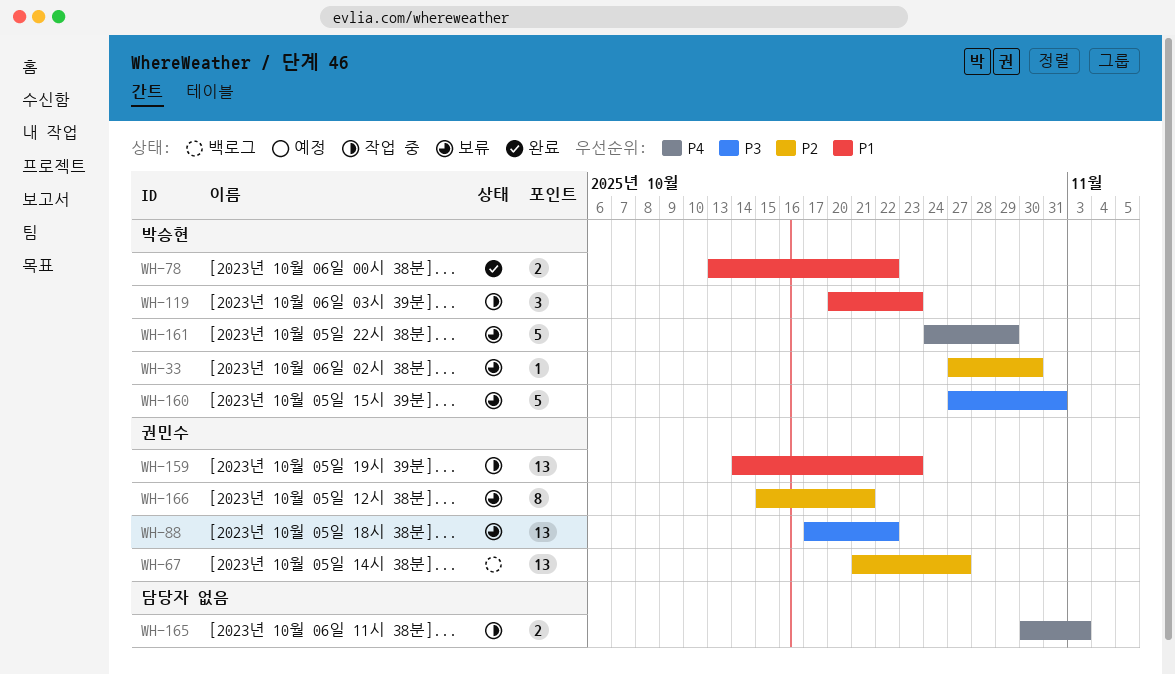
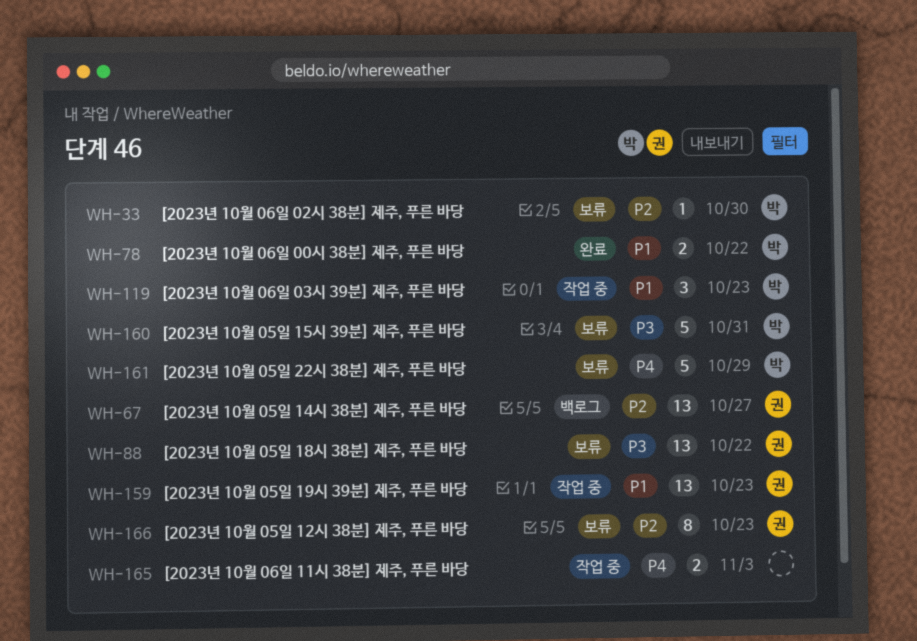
WH-166, due: Oct 21 -> Oct 23

